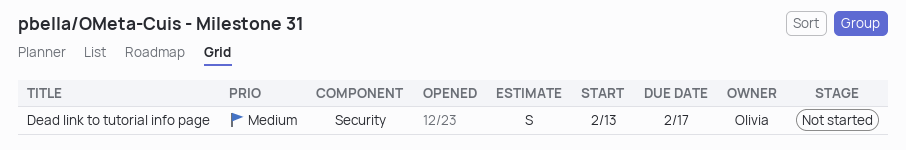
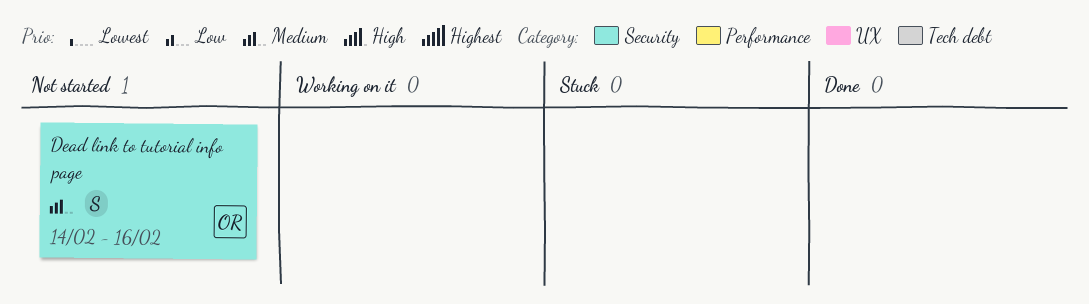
Dead link to tutorial info page, start: Feb 13 -> Feb 14
Dead link to tutorial info page, due: Feb 17 -> Feb 16

